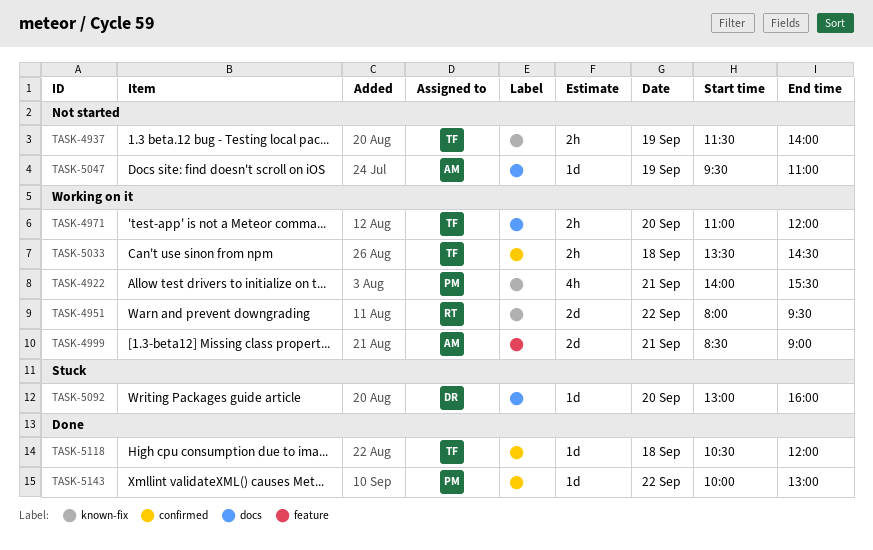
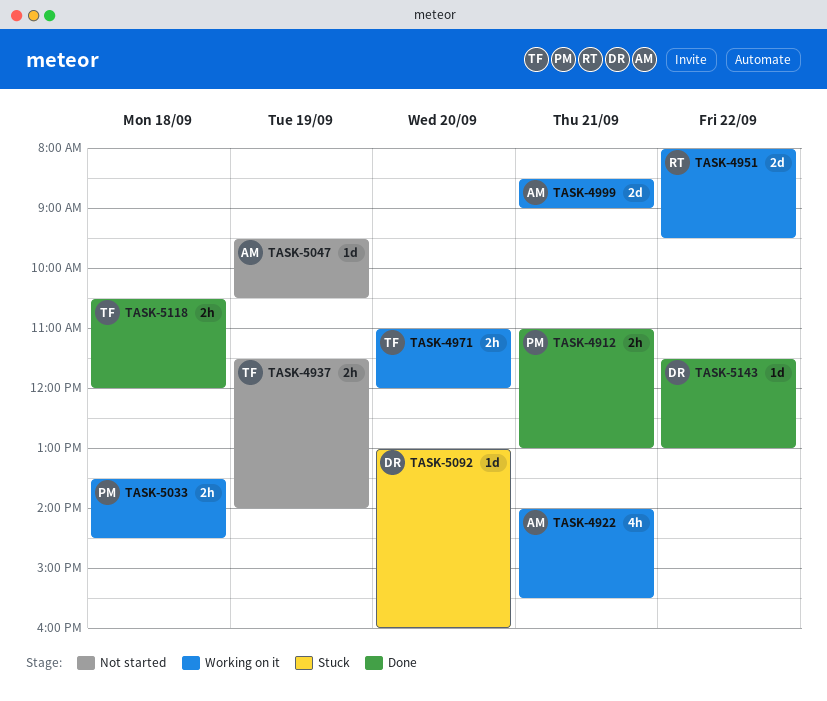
TASK-4912: none -> present
TASK-4922, owner: PM -> AM
TASK-5033, owner: TF -> PM
TASK-5047, ends: 11:00 -> 10:30
TASK-5118, estimate: 1d -> 2h
TASK-5143, owner: PM -> DR
TASK-5143, begins: 10:00 -> 11:30

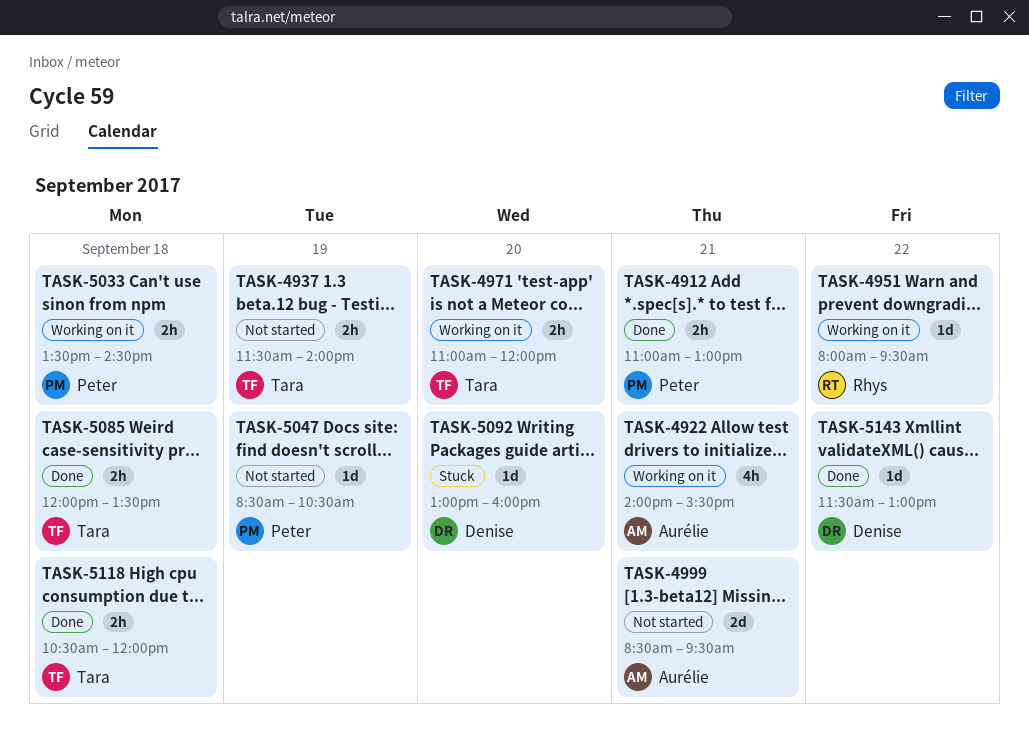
TASK-4951, estimate: 2d -> 1d
TASK-4999, status: Working on it -> Not started
TASK-4999, ends: 09:00 -> 09:30
TASK-5047, owner: Aurélie -> Peter
TASK-5047, begins: 09:30 -> 08:30
TASK-5085: none -> present

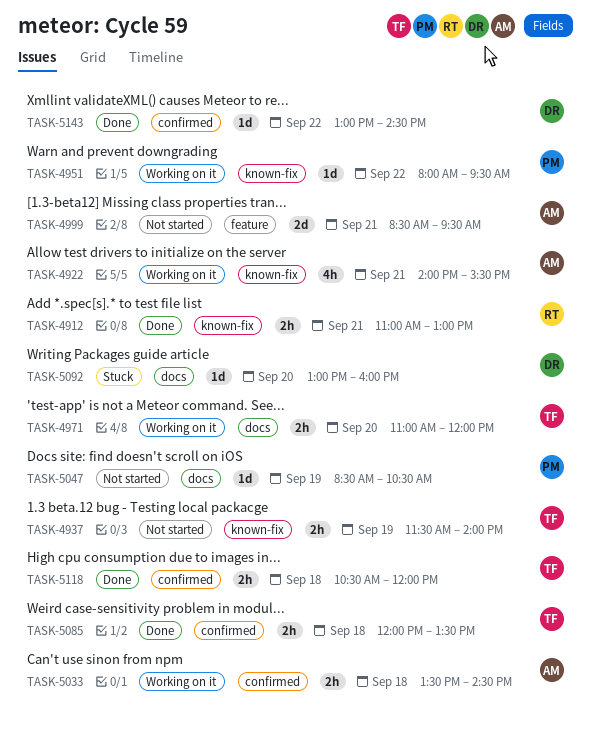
TASK-4912, owner: Peter -> Rhys
TASK-4951, owner: Rhys -> Peter
TASK-5033, owner: Peter -> Aurélie
TASK-5143, begins: 11:30 -> 13:00
TASK-5143, ends: 13:00 -> 14:30

